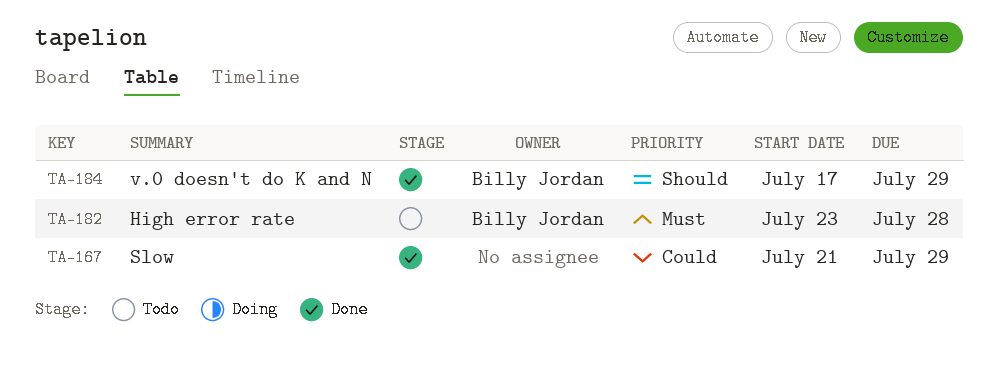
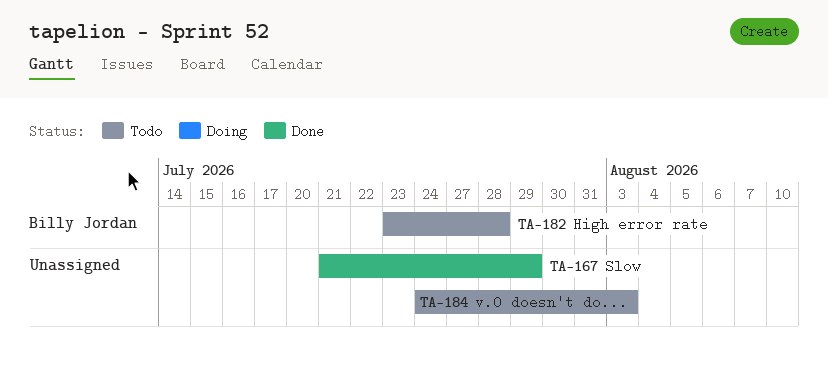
TA-184, status: Done -> Todo
TA-184, owner: Billy Jordan -> none
TA-184, start: Jul 17 -> Jul 24
TA-184, due: Jul 29 -> Aug 3

